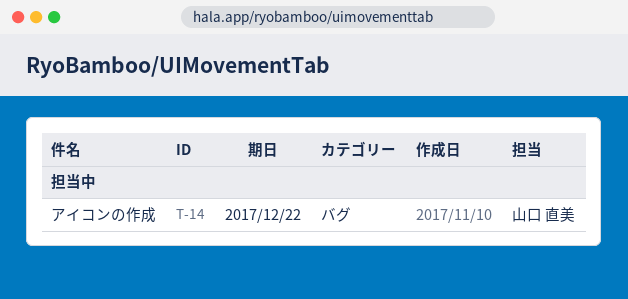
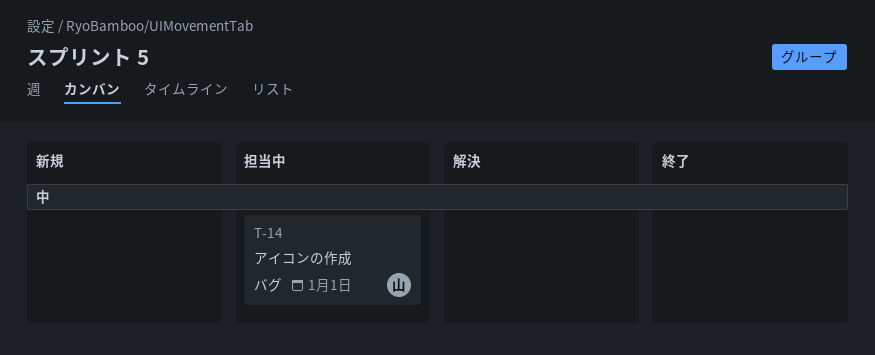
T-14, due: Dec 22 -> Jan 1

